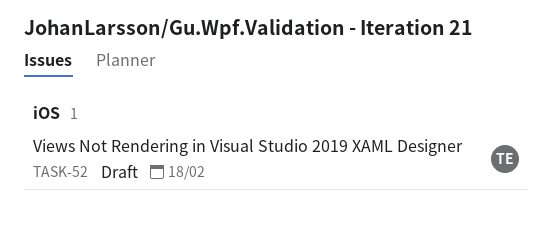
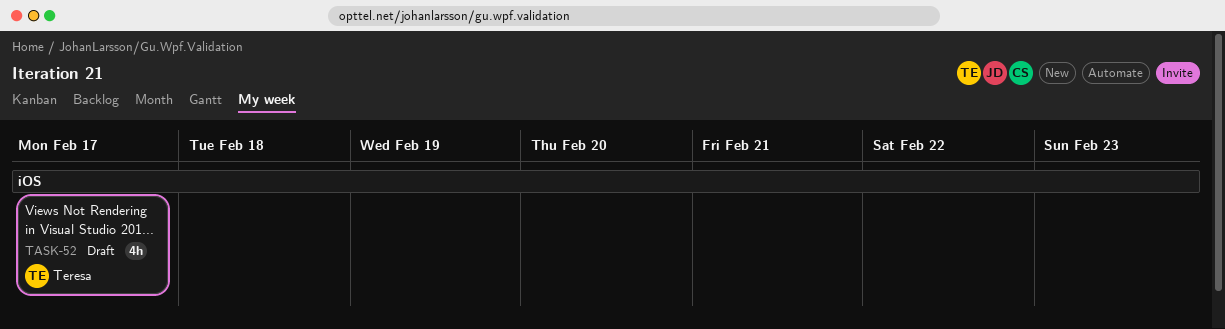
TASK-52, due: Feb 18 -> Feb 17

